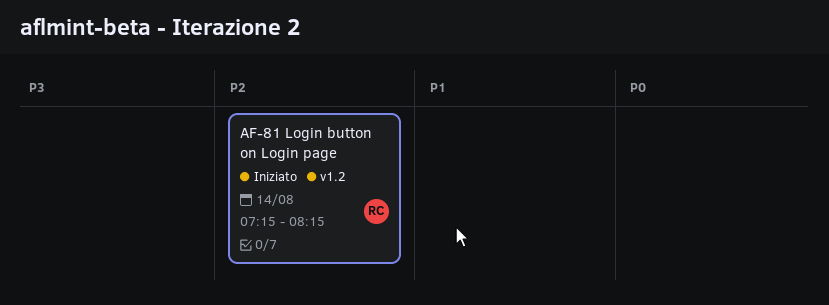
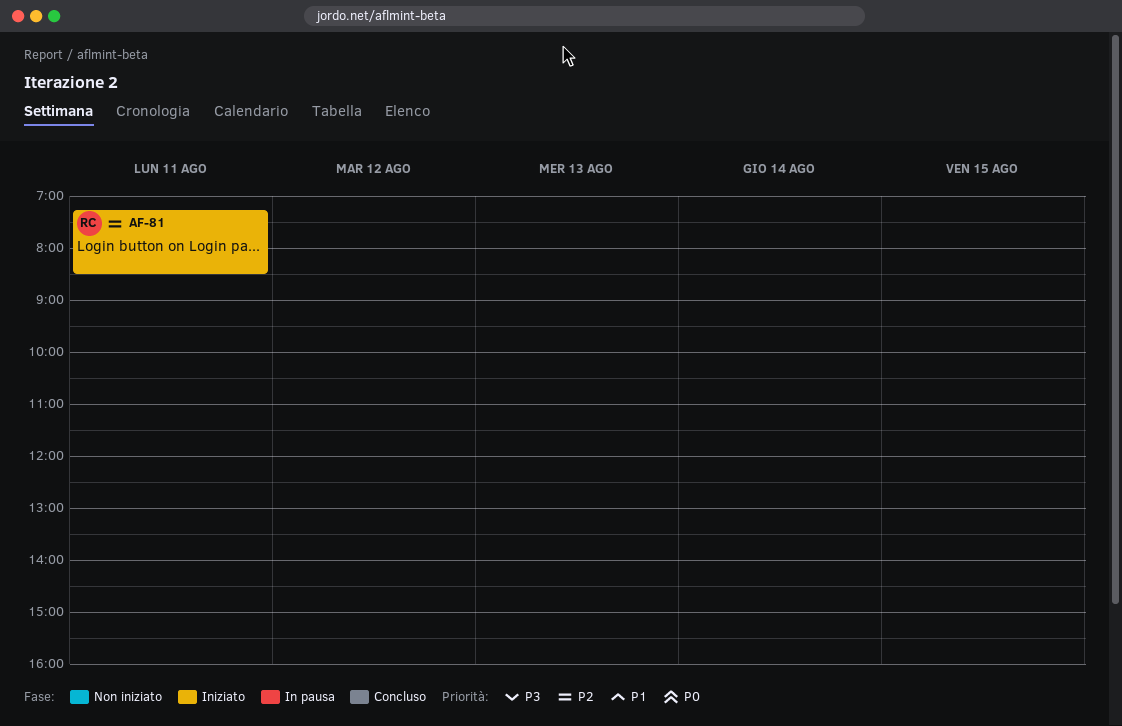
AF-81, day: Aug 14 -> Aug 11
AF-81, ends: 08:15 -> 08:30

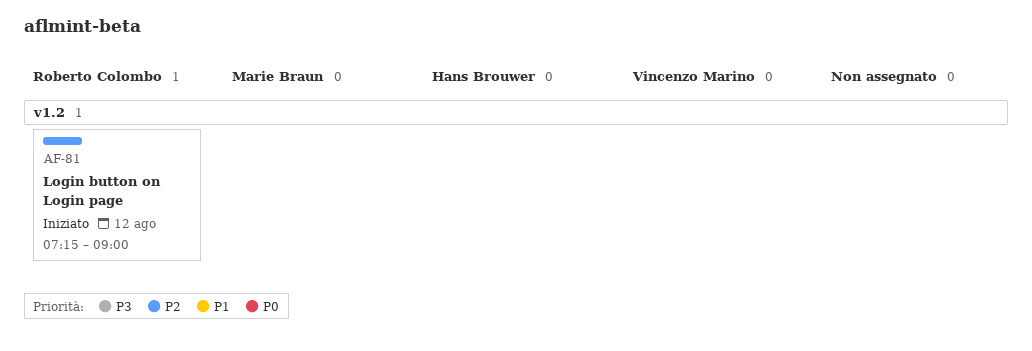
AF-81, day: Aug 11 -> Aug 12
AF-81, ends: 08:30 -> 09:00

